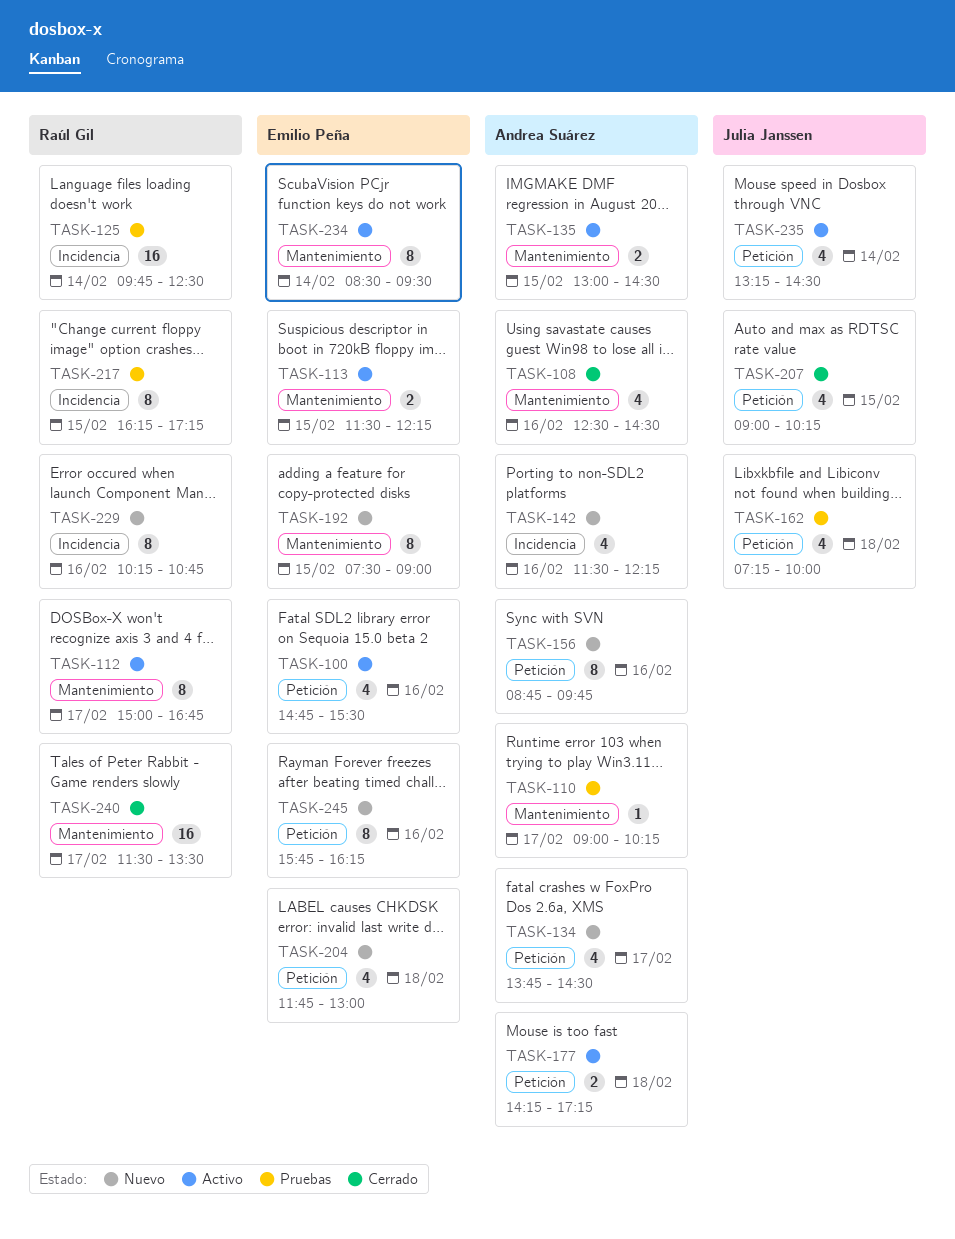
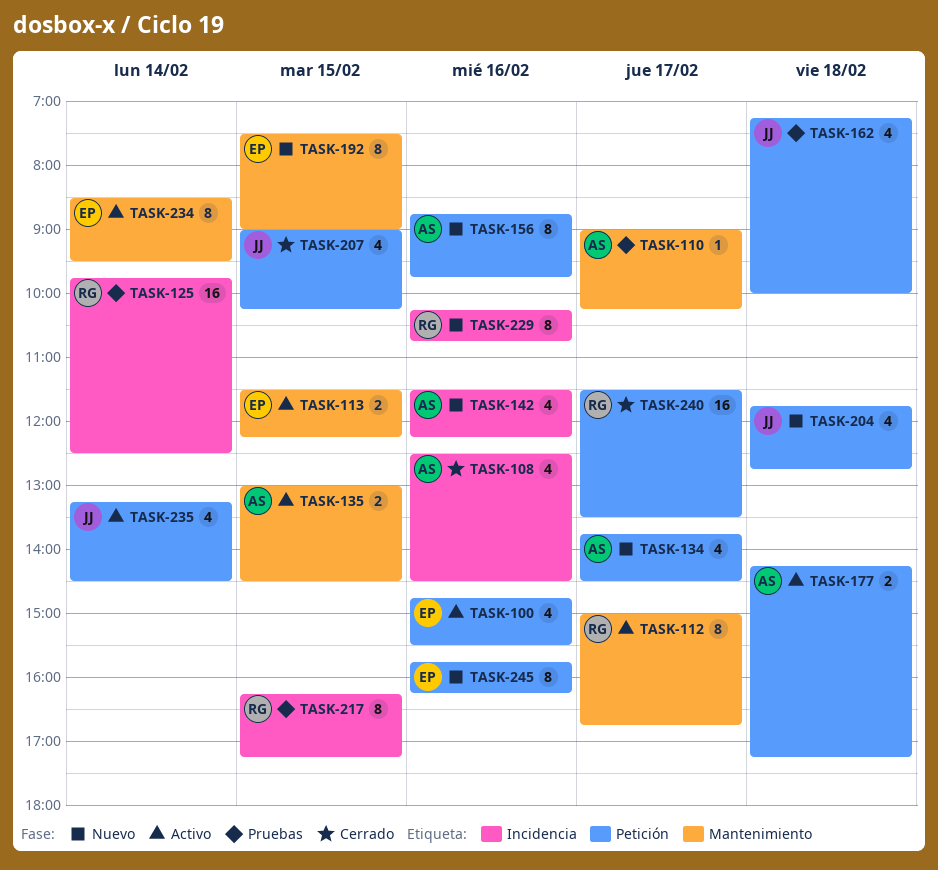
TASK-108, label: Mantenimiento -> Incidencia
TASK-204, owner: Emilio Peña -> Julia Janssen
TASK-204, ends: 13:00 -> 12:45
TASK-240, label: Mantenimiento -> Petición

